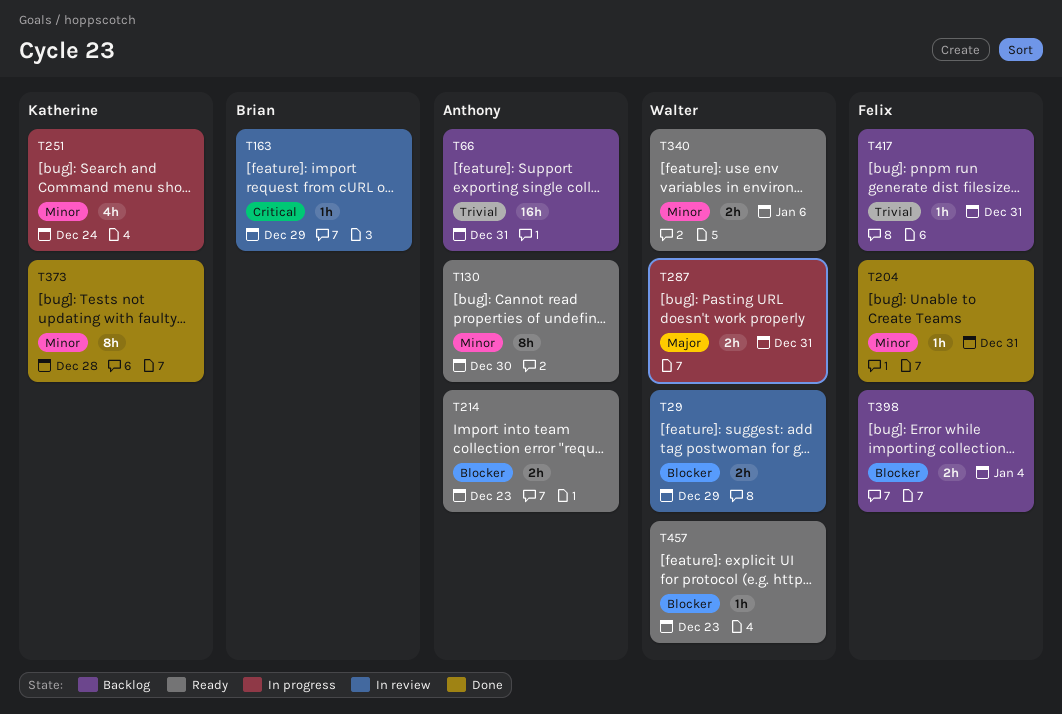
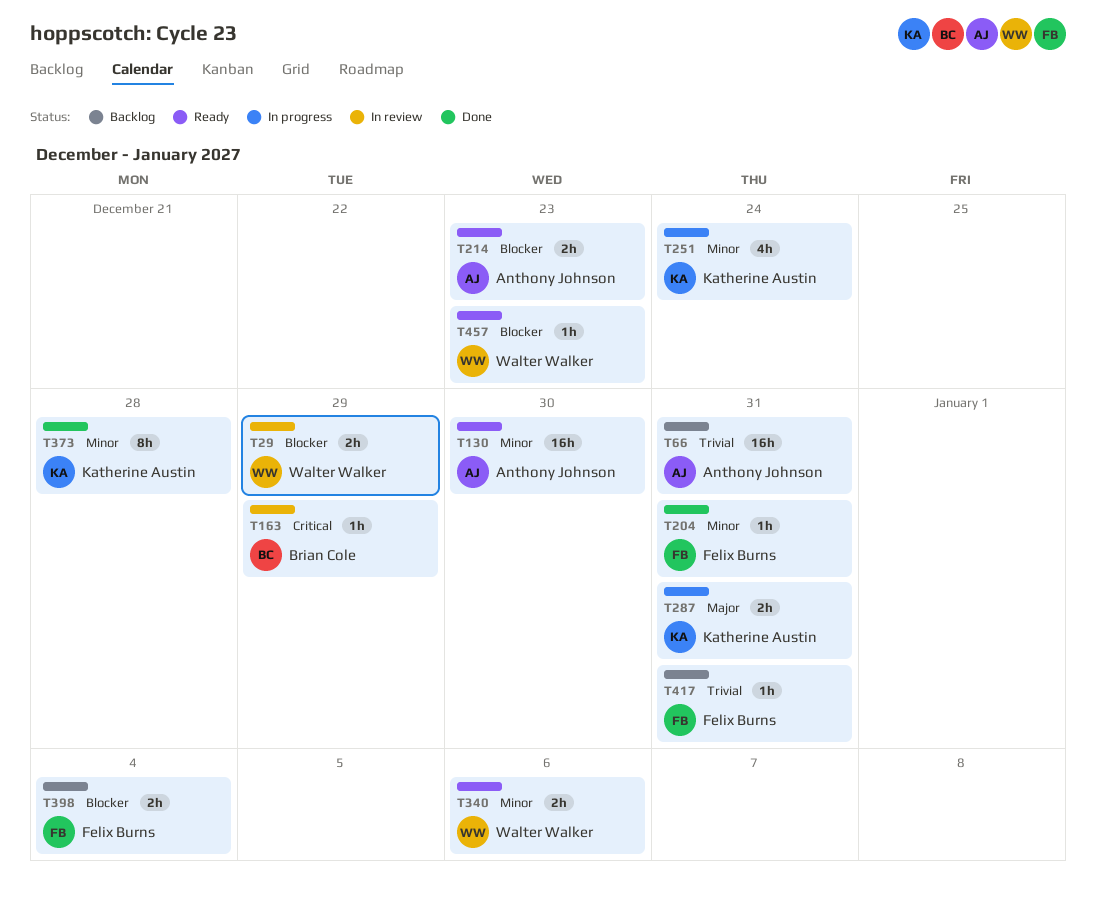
T130, estimate: 8h -> 16h
T287, owner: Walter Walker -> Katherine Austin

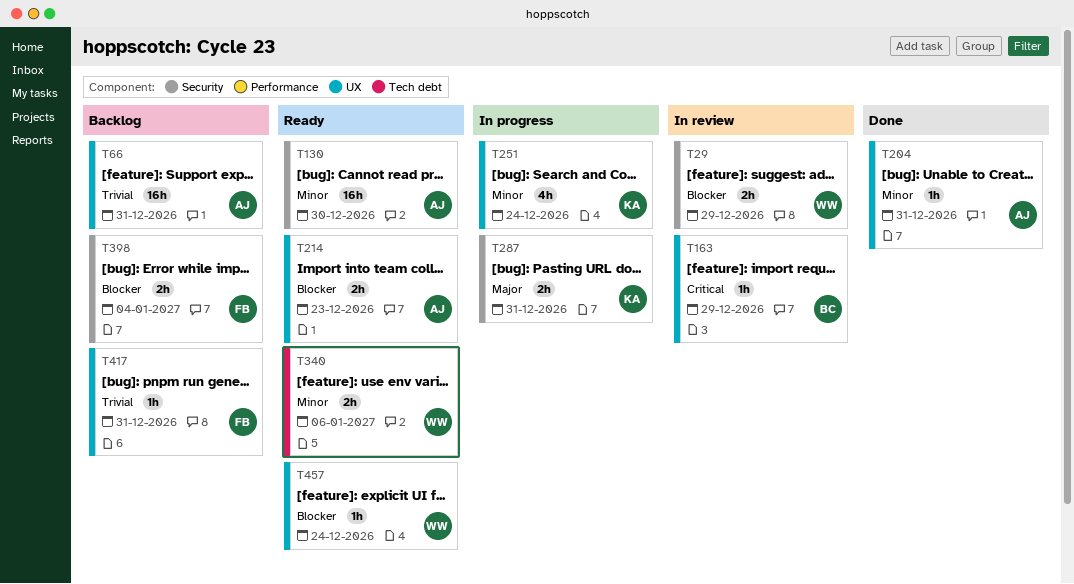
T204, owner: Felix Burns -> Anthony Johnson
T373: present -> none
T457, due: Dec 23 -> Dec 24

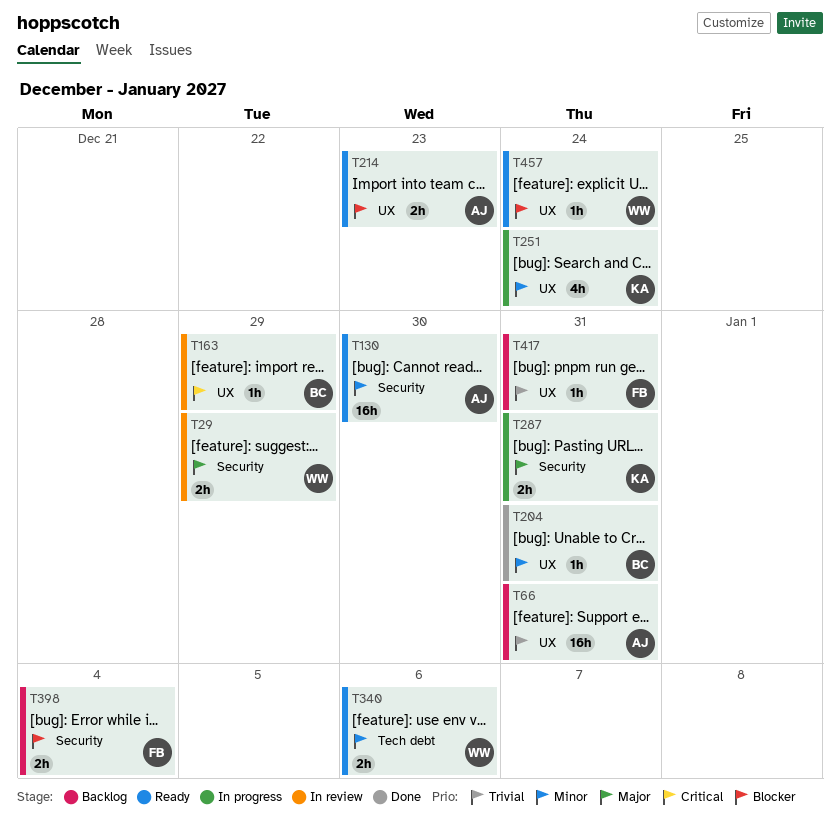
T29, priority: Blocker -> Major
T204, owner: AJ -> BC

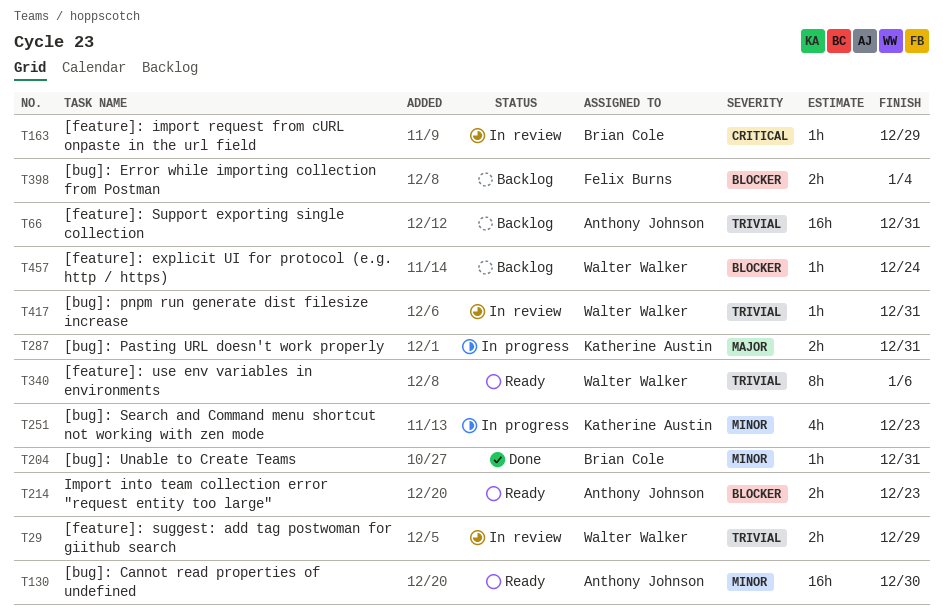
T29, priority: Major -> Trivial
T251, due: Dec 24 -> Dec 23
T340, priority: Minor -> Trivial
T340, estimate: 2h -> 8h
T417, status: Backlog -> In review
T417, owner: Felix Burns -> Walter Walker
T457, status: Ready -> Backlog

